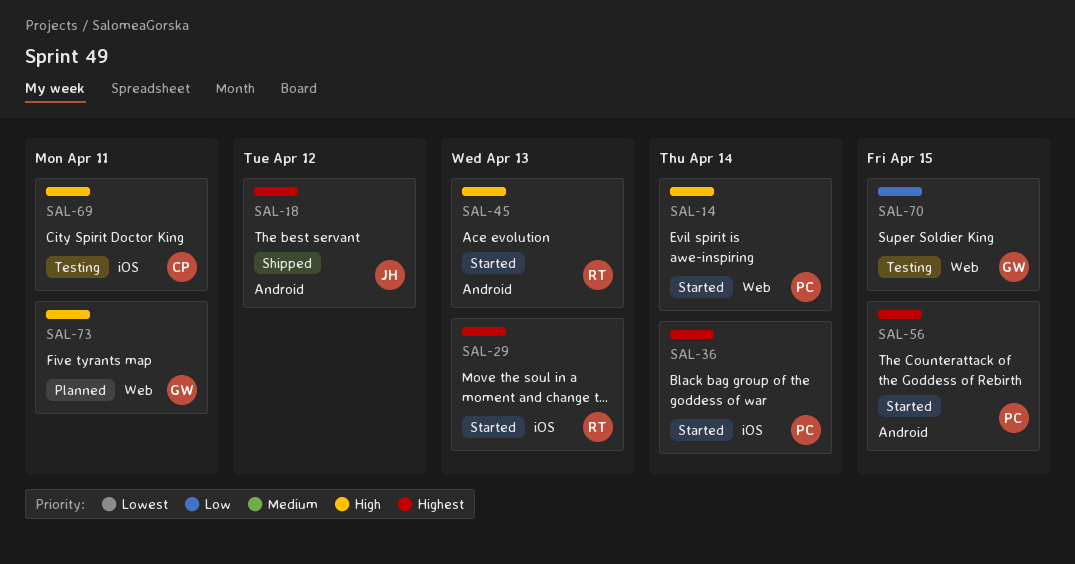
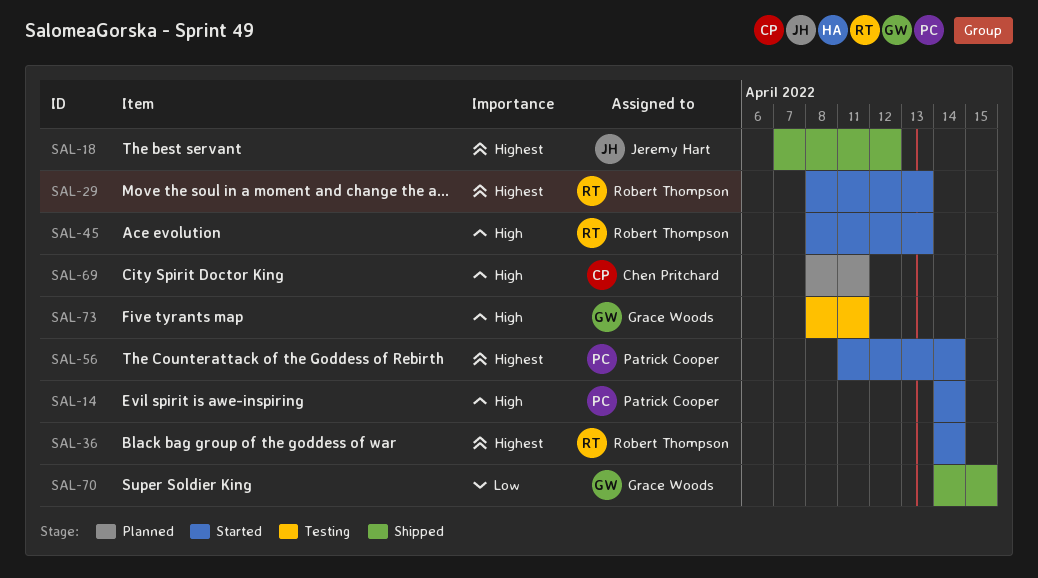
SAL-36, owner: Patrick Cooper -> Robert Thompson
SAL-56, due: Apr 15 -> Apr 14
SAL-69, status: Testing -> Planned
SAL-70, status: Testing -> Shipped
SAL-73, status: Planned -> Testing

